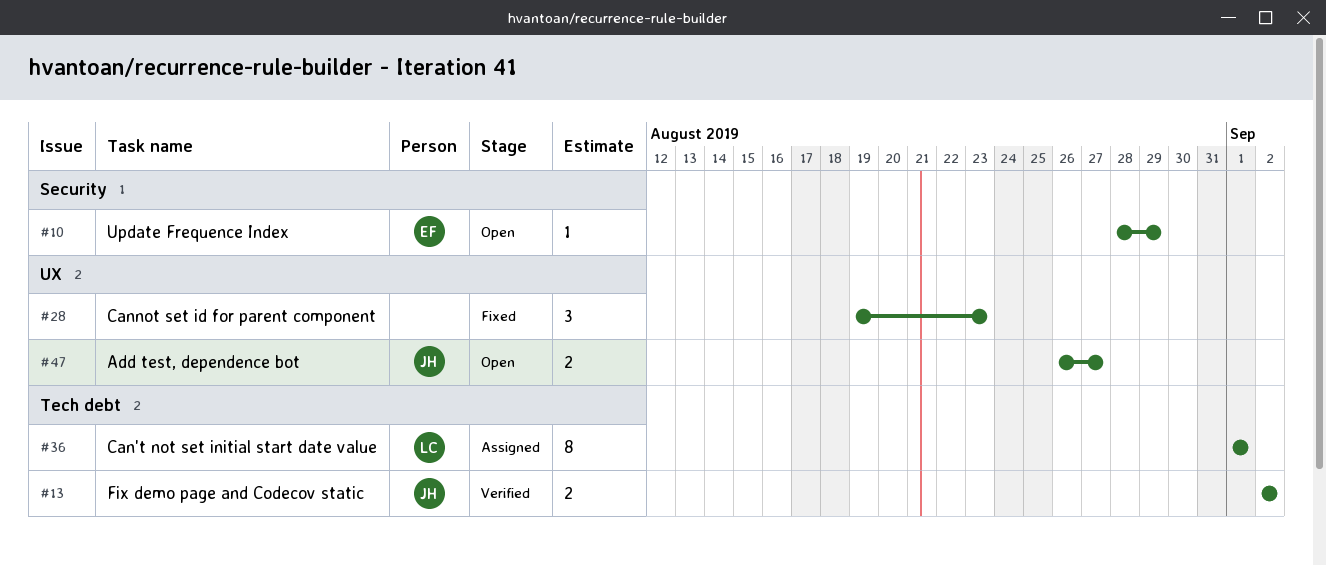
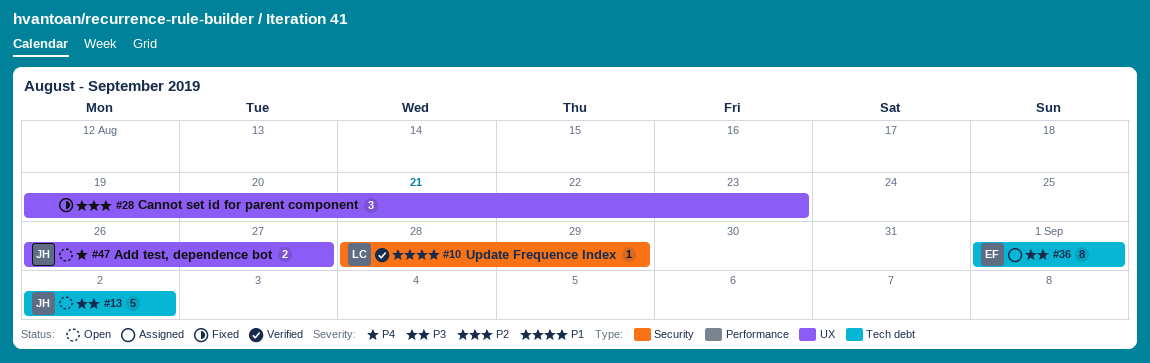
#10, status: Open -> Verified
#10, owner: EF -> LC
#13, status: Verified -> Open
#13, estimate: 2 -> 5
#36, owner: LC -> EF

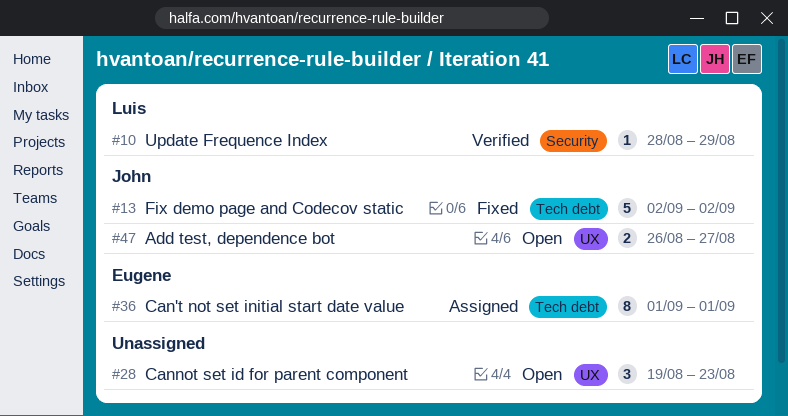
#13, status: Open -> Fixed
#28, status: Fixed -> Open

